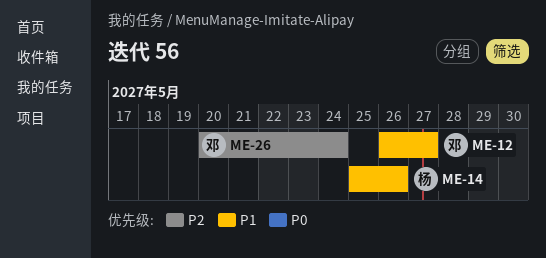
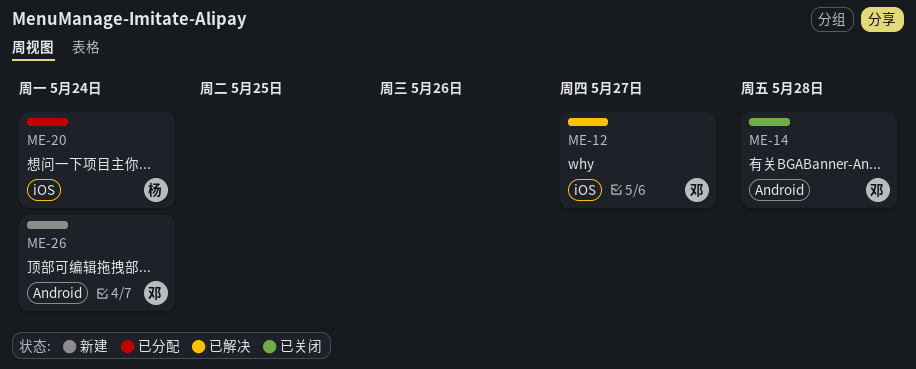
ME-14, owner: 杨 -> 邓
ME-14, due: May 26 -> May 28
ME-20: none -> present

